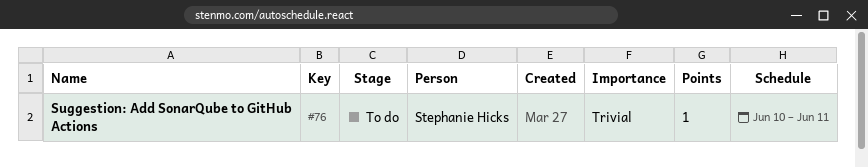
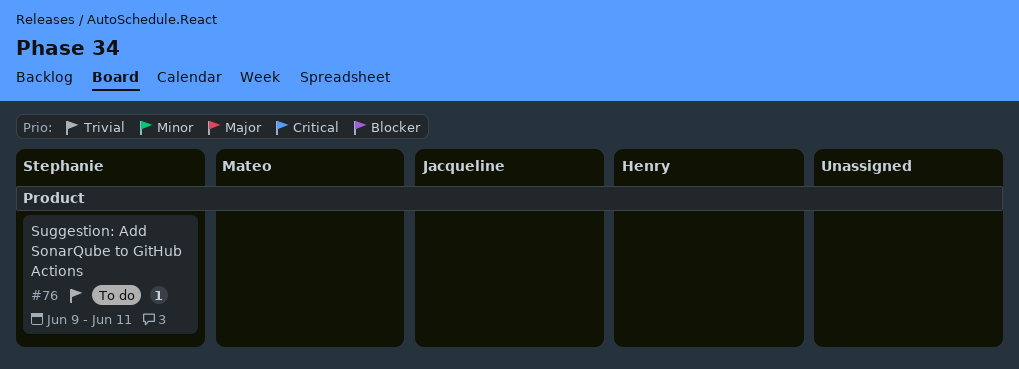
#76, start: Jun 10 -> Jun 9

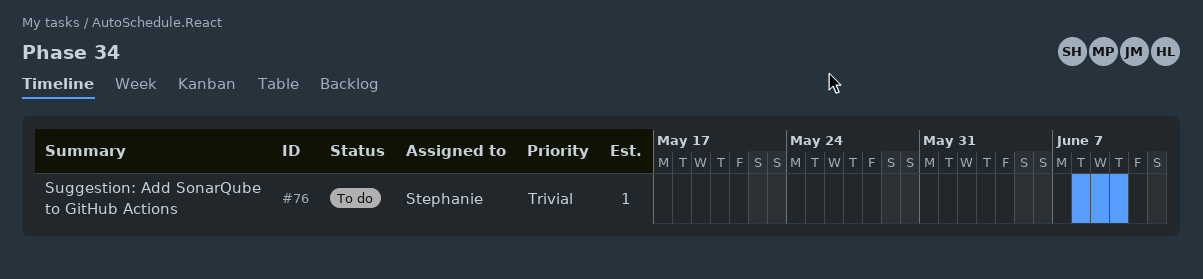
#76, start: Jun 9 -> Jun 8
#76, due: Jun 11 -> Jun 10

